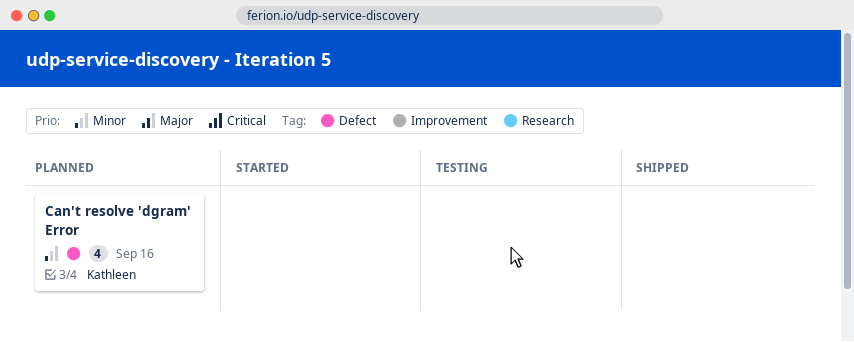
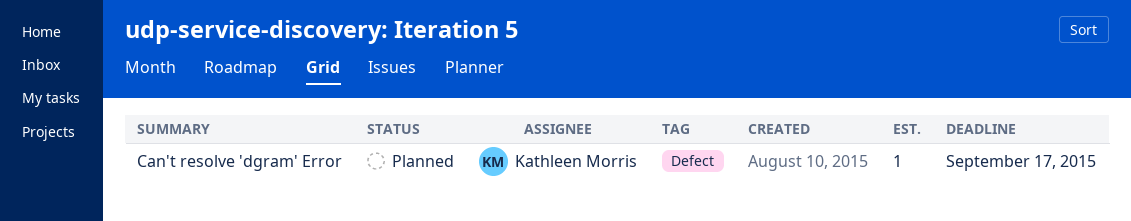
Can't resolve 'dgram' Error, estimate: 4 -> 1
Can't resolve 'dgram' Error, due: Sep 16 -> Sep 17

